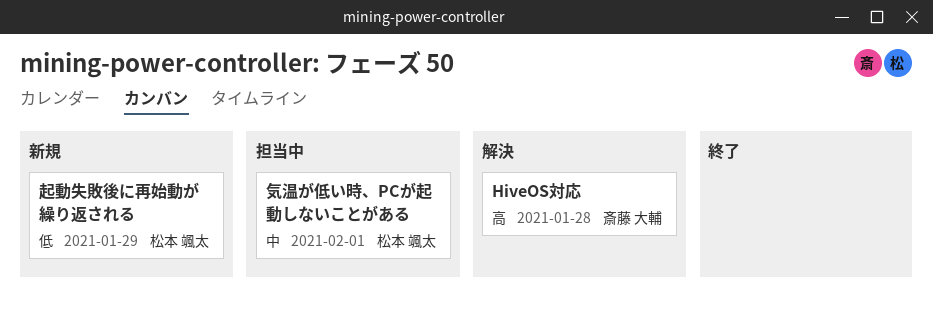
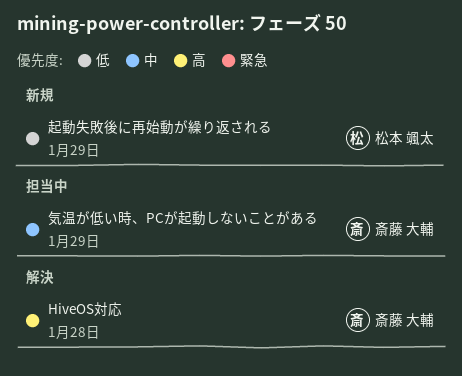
気温が低い時、PCが起動しないことがある, owner: 松本 颯太 -> 斎藤 大輔
気温が低い時、PCが起動しないことがある, due: Feb 1 -> Jan 29

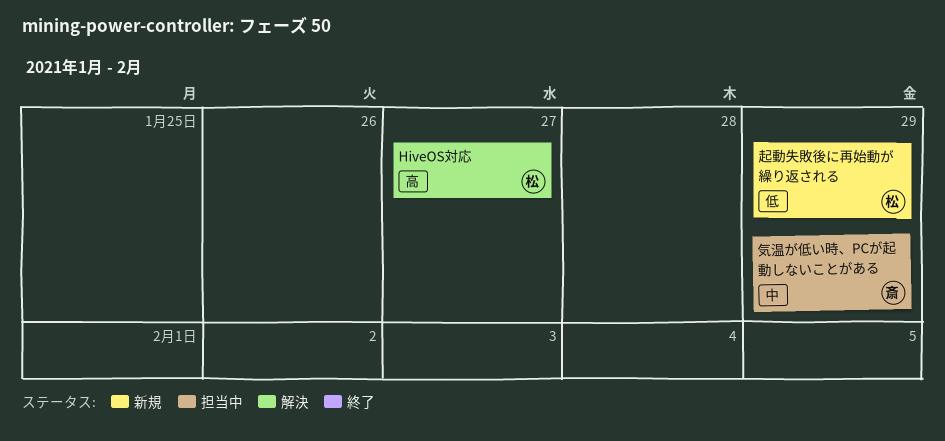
HiveOS対応, owner: 斎藤 大輔 -> 松本 颯太
HiveOS対応, due: Jan 28 -> Jan 27

